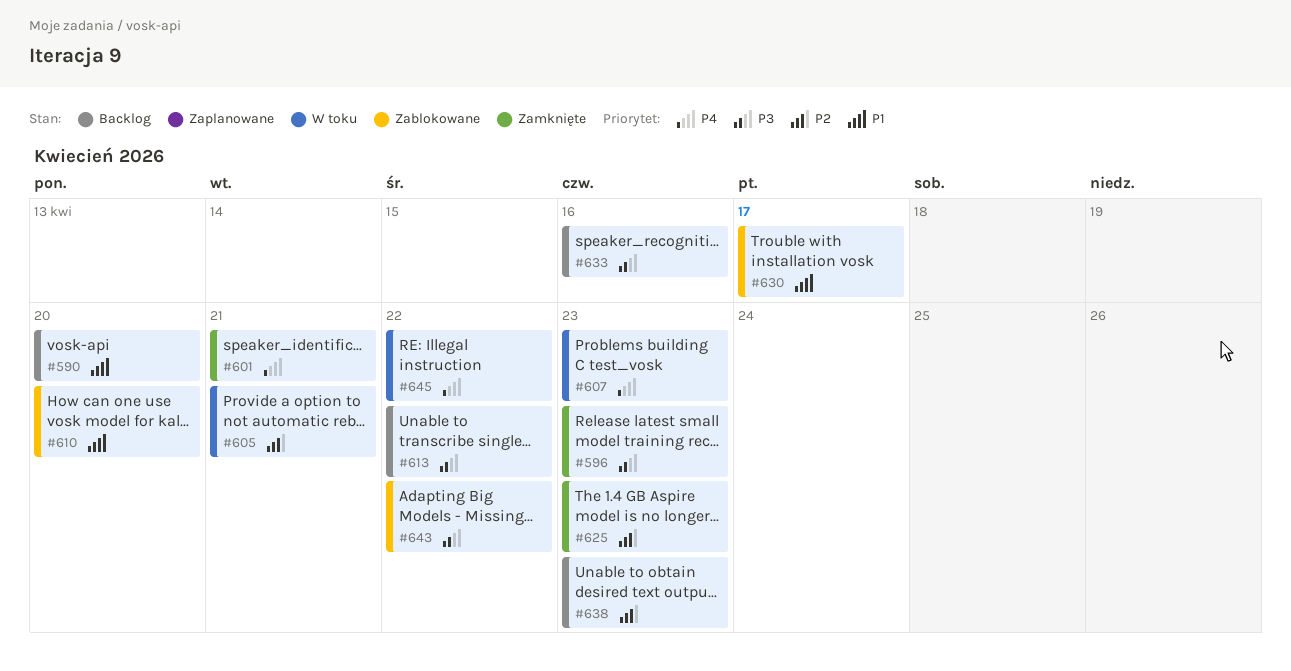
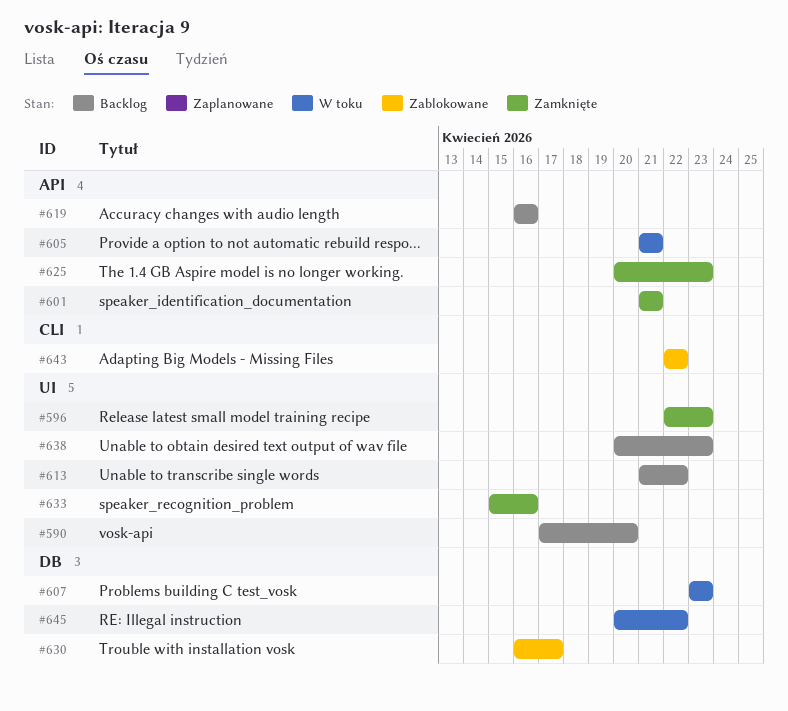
#610: present -> none
#619: none -> present
#633, status: Backlog -> Zamknięte

